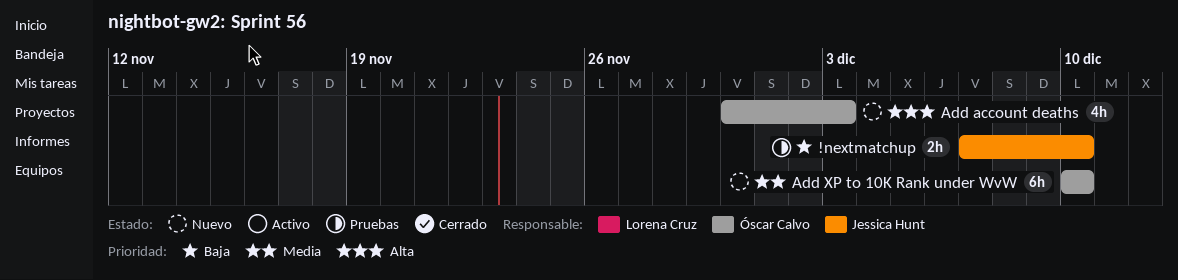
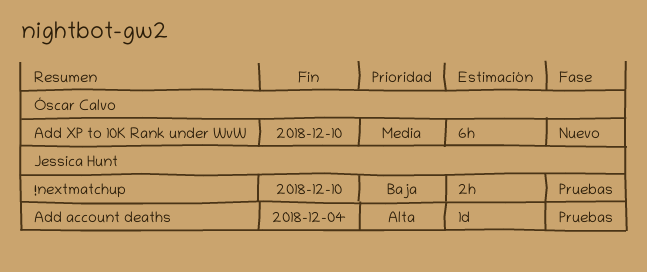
Add account deaths, status: Nuevo -> Pruebas
Add account deaths, owner: Óscar Calvo -> Jessica Hunt
Add account deaths, estimate: 4h -> 1d
Add account deaths, due: Dec 3 -> Dec 4

